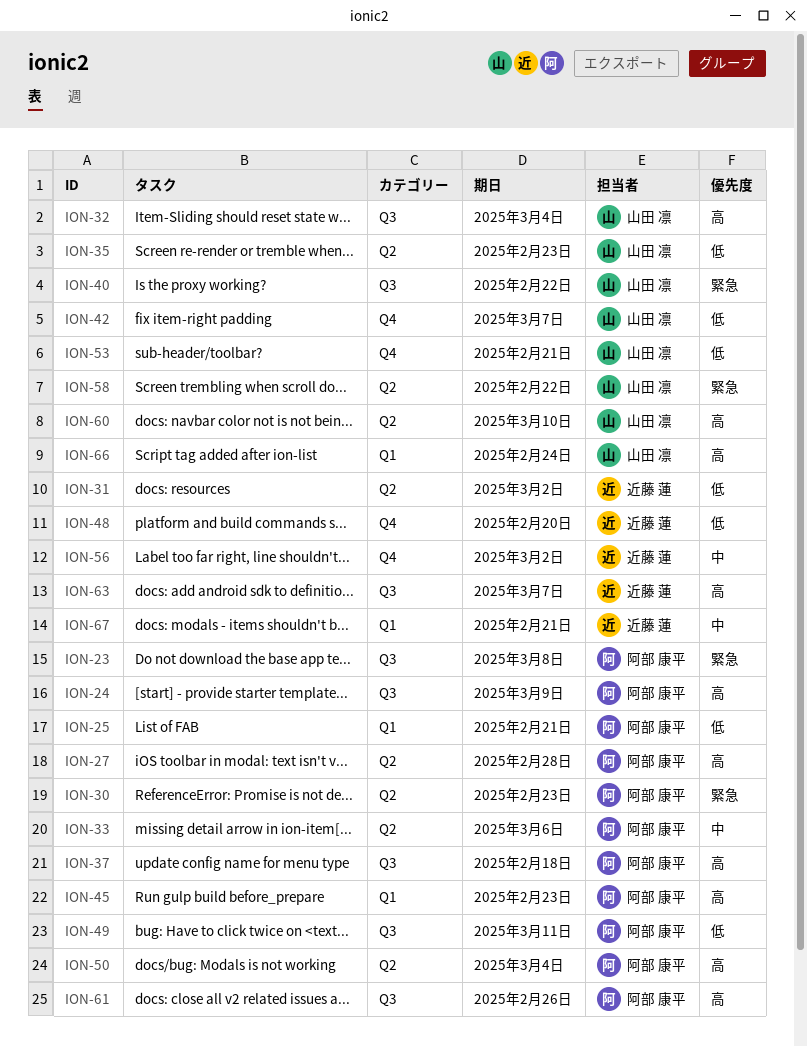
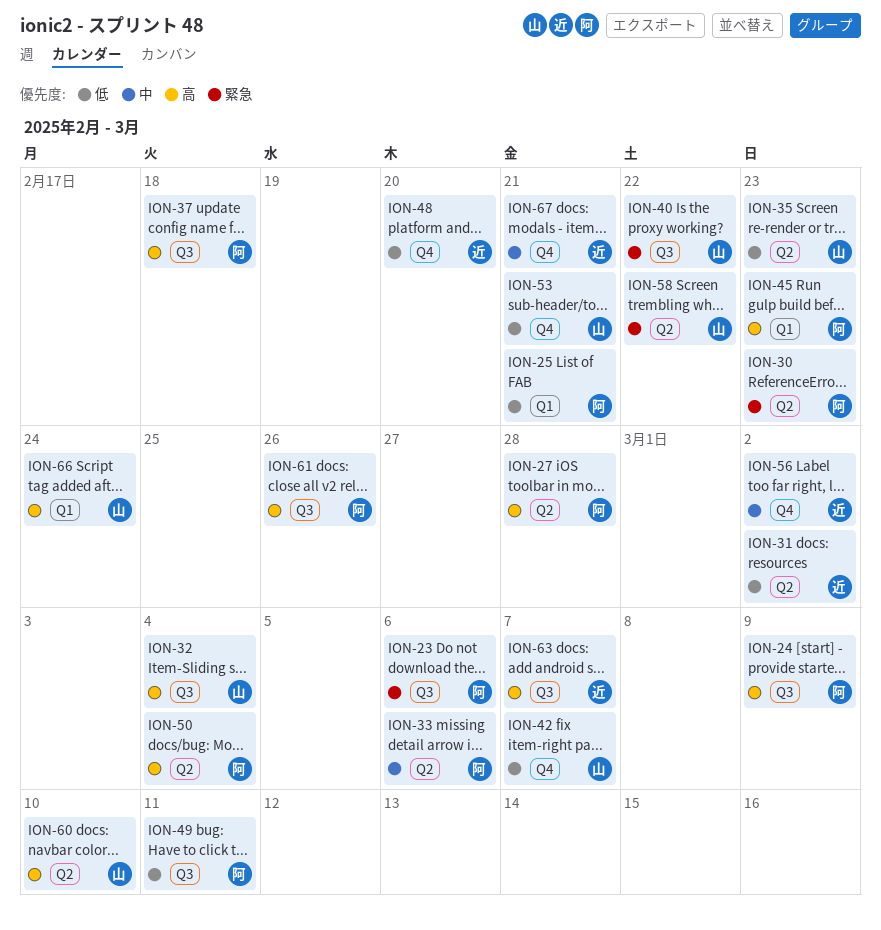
ION-23, due: Mar 8 -> Mar 6
ION-67, label: Q1 -> Q4

